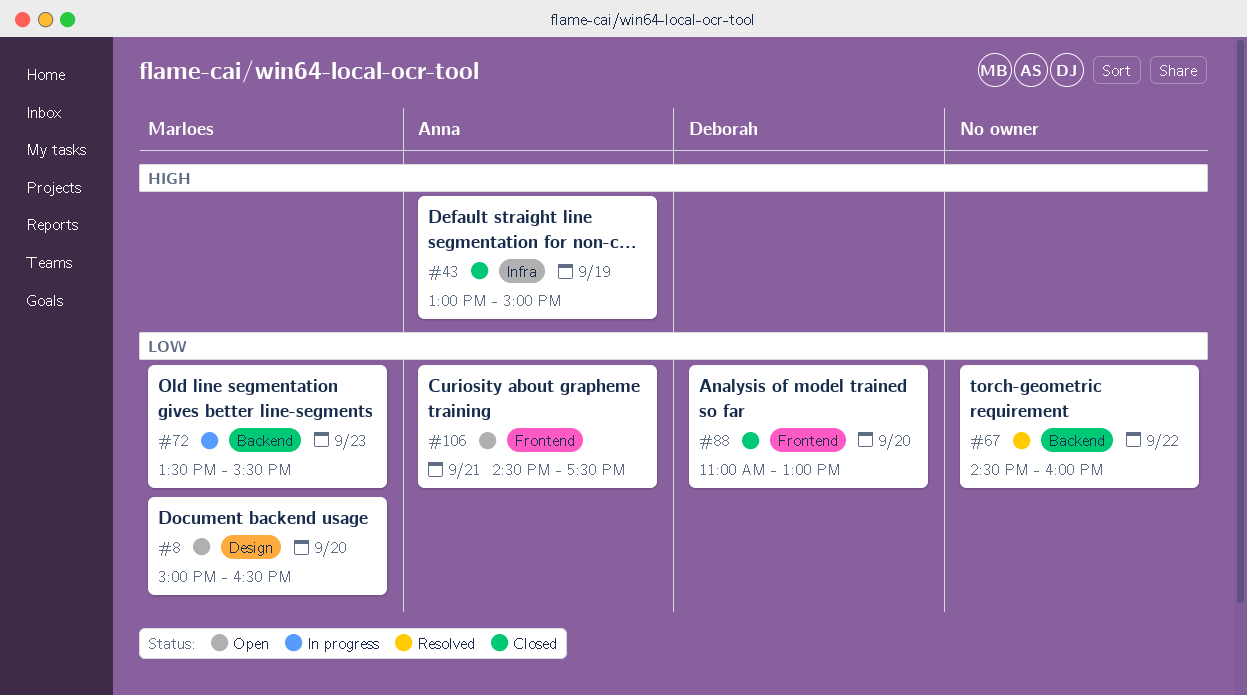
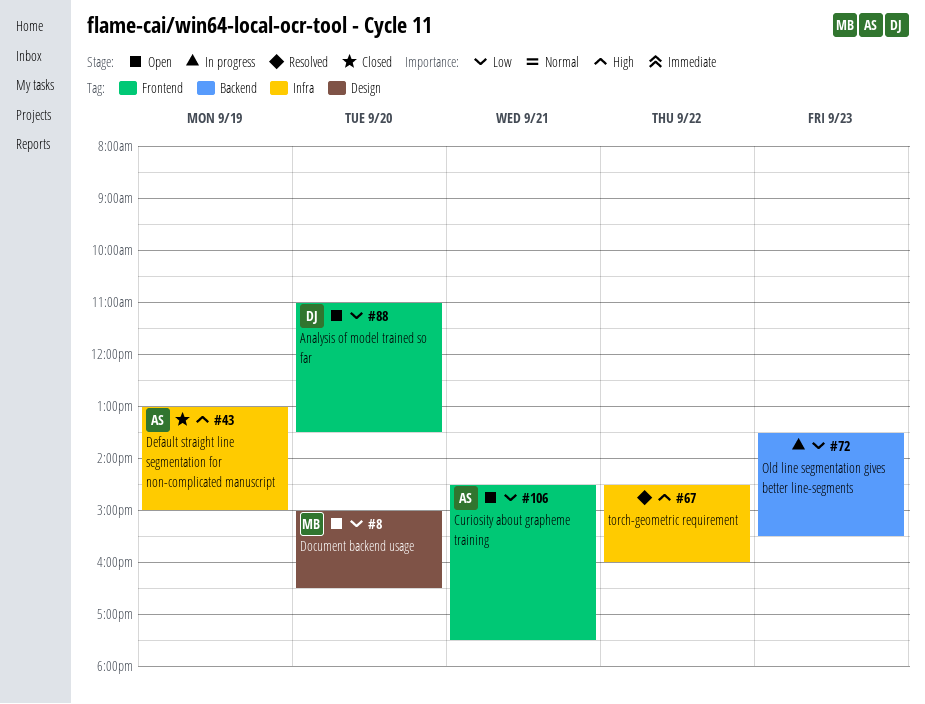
#67, priority: Low -> High
#67, label: Backend -> Infra
#72, owner: Marloes -> none
#88, status: Closed -> Open
#88, ends: 13:00 -> 13:30

